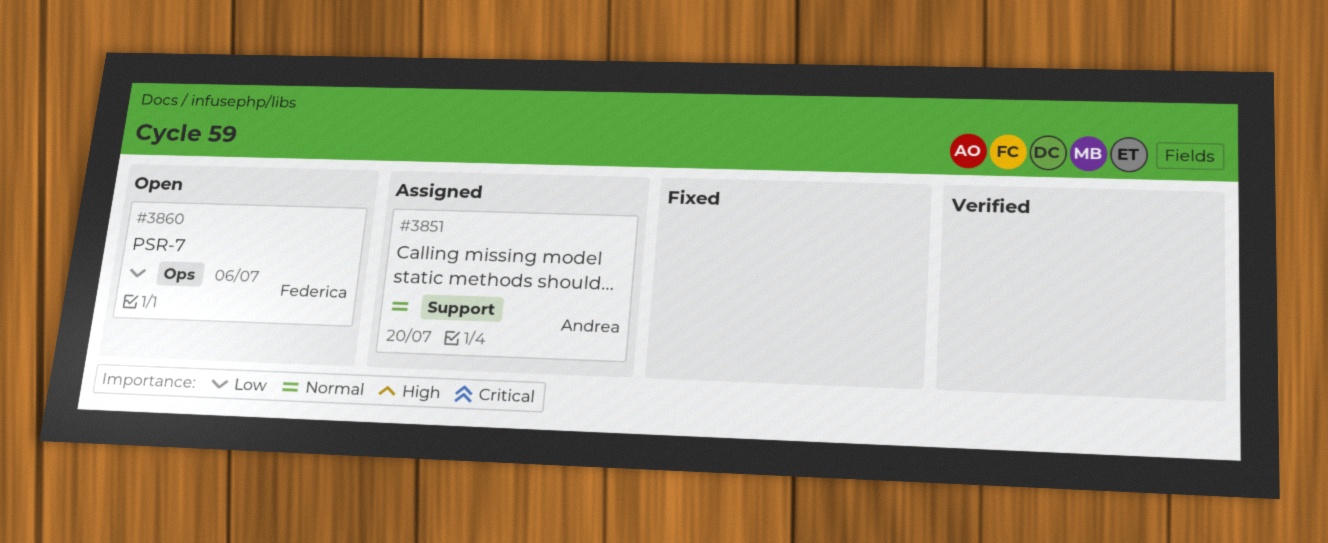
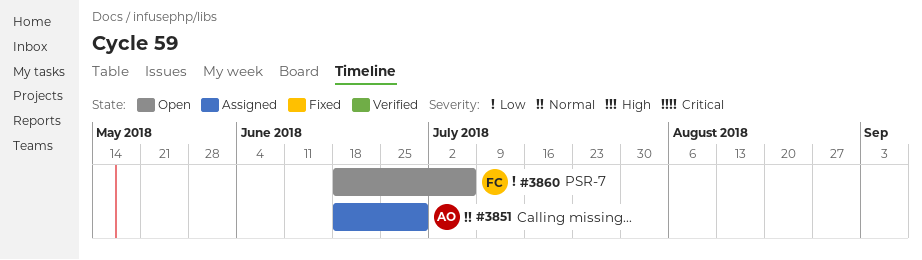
#3851, due: Jul 20 -> Jun 29

